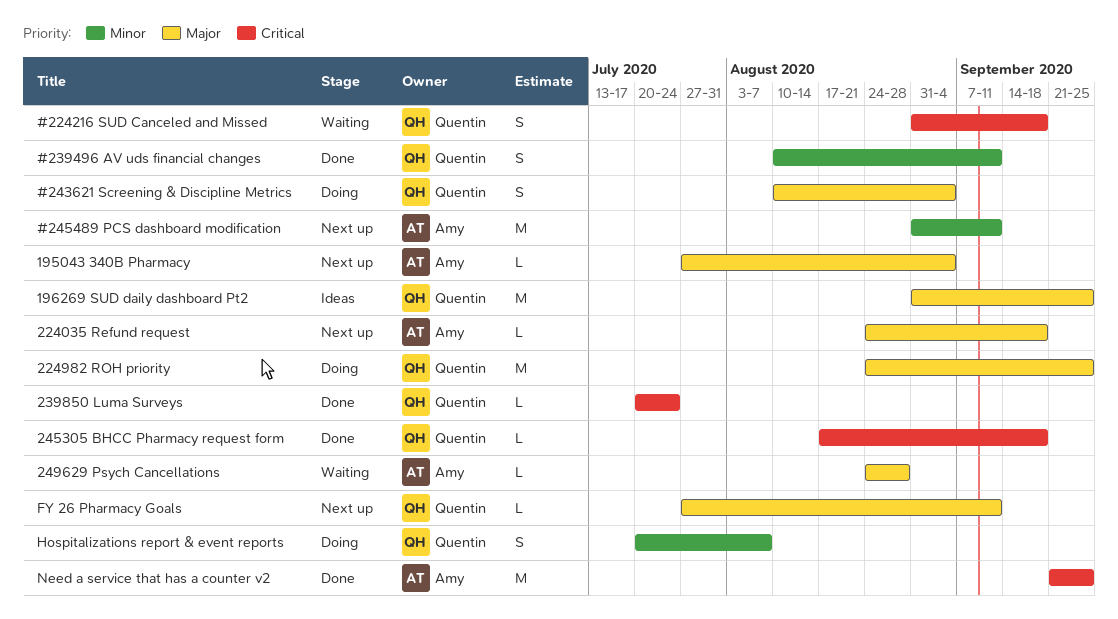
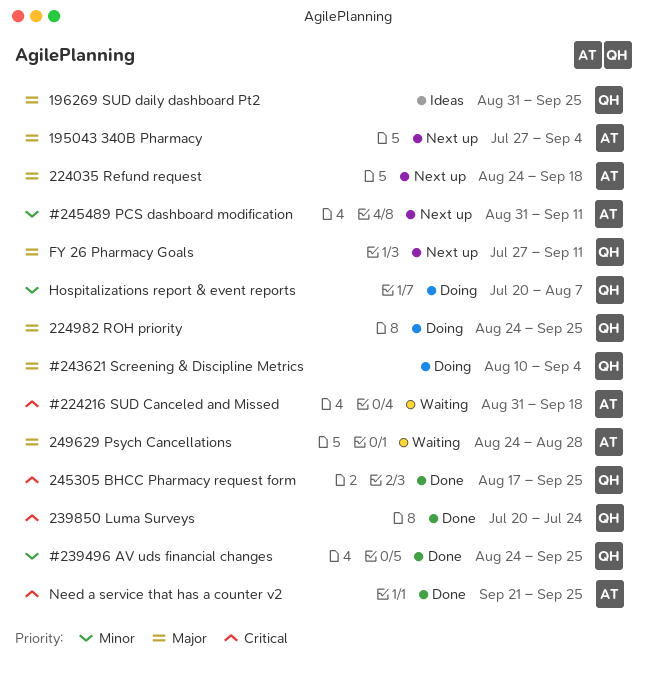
#224216 SUD Canceled and Missed, owner: Quentin -> Amy
#239496 AV uds financial changes, start: Aug 10 -> Aug 24
#239496 AV uds financial changes, due: Sep 11 -> Sep 25
245305 BHCC Pharmacy request form, due: Sep 18 -> Sep 25

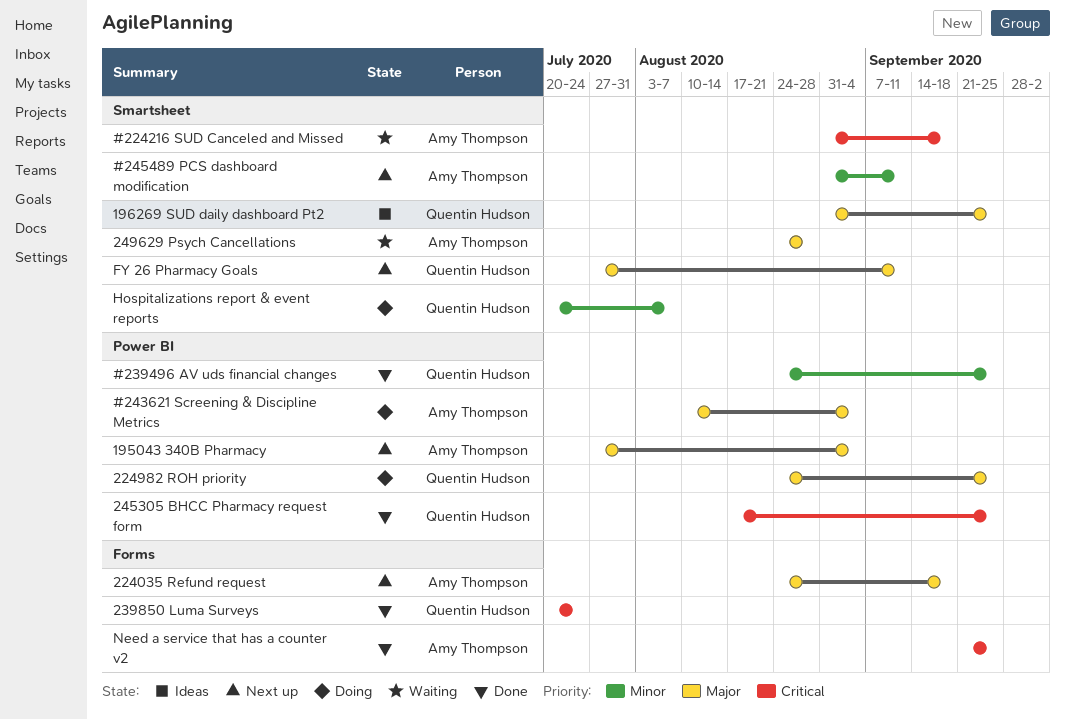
#243621 Screening & Discipline Metrics, owner: Quentin Hudson -> Amy Thompson

